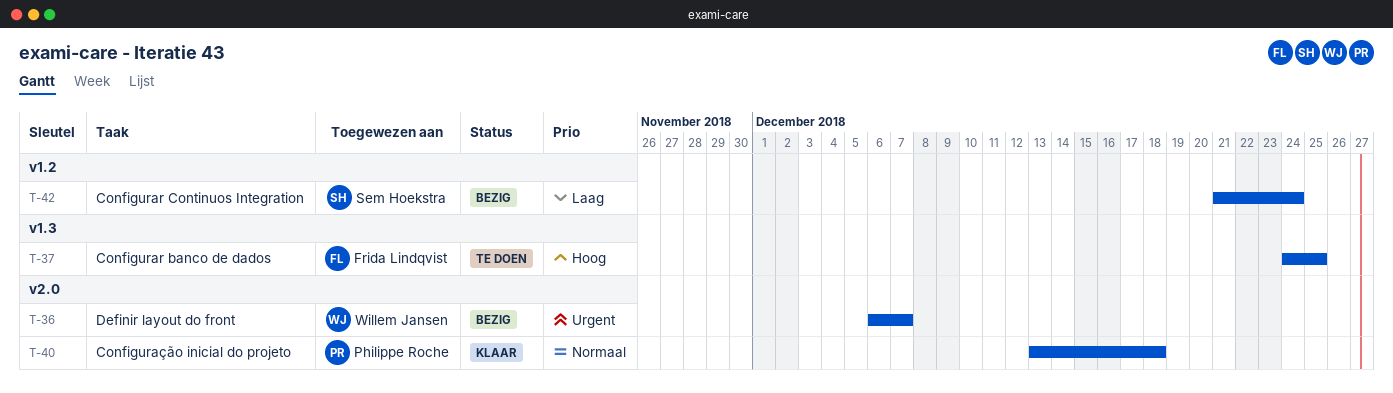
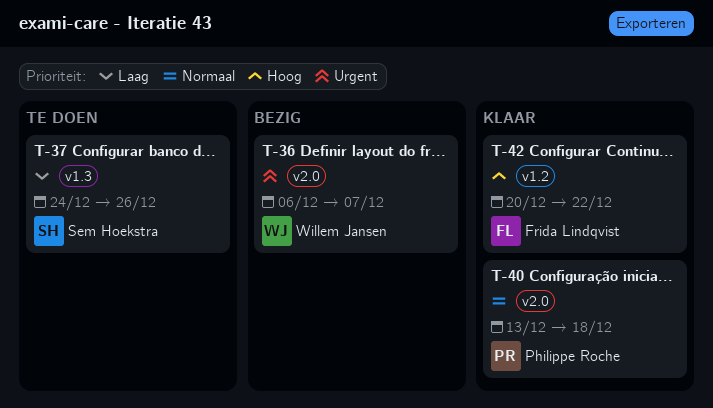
T-37, owner: Frida Lindqvist -> Sem Hoekstra
T-37, priority: Hoog -> Laag
T-37, due: Dec 25 -> Dec 26
T-42, status: Bezig -> Klaar
T-42, owner: Sem Hoekstra -> Frida Lindqvist
T-42, priority: Laag -> Hoog
T-42, start: Dec 21 -> Dec 20
T-42, due: Dec 24 -> Dec 22

